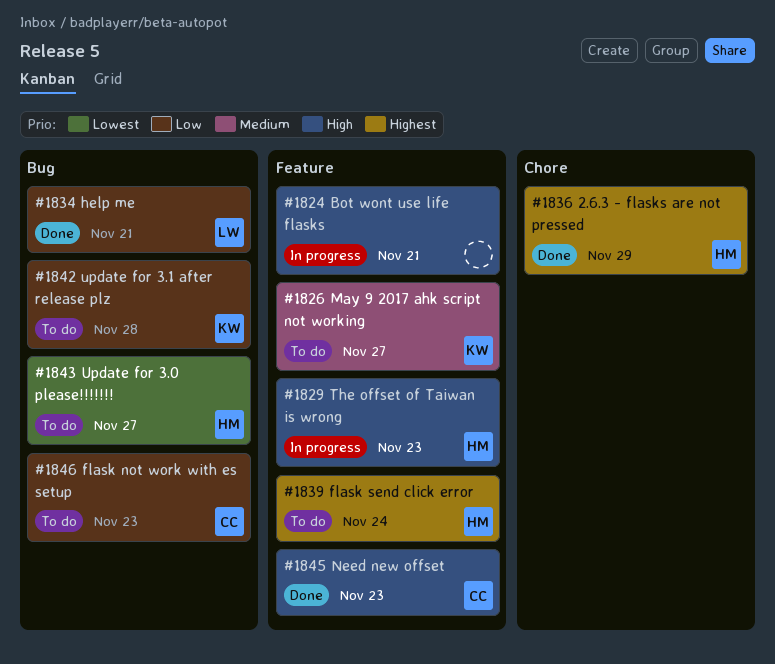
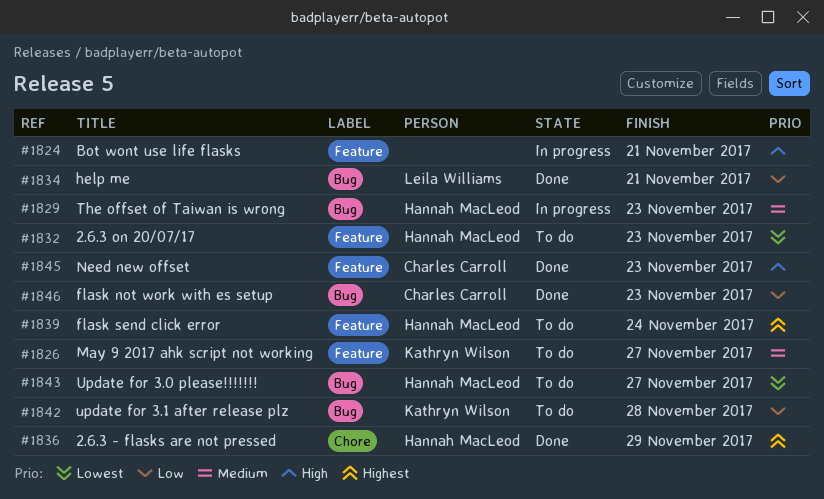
#1829, priority: High -> Medium
#1829, label: Feature -> Bug
#1832: none -> present
#1846, status: To do -> Done

